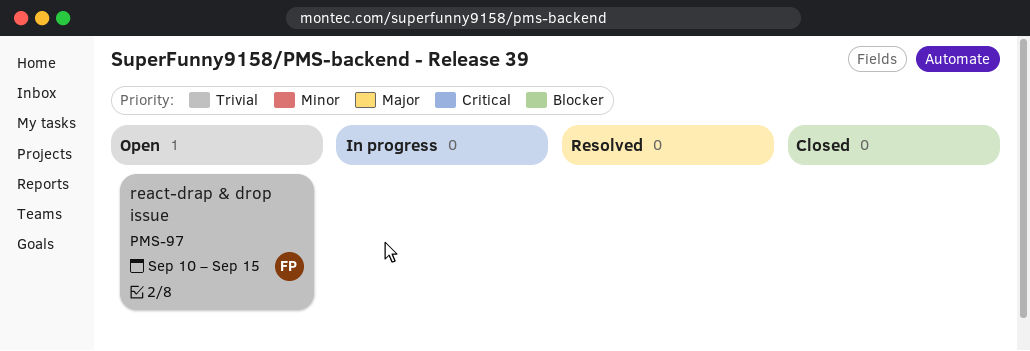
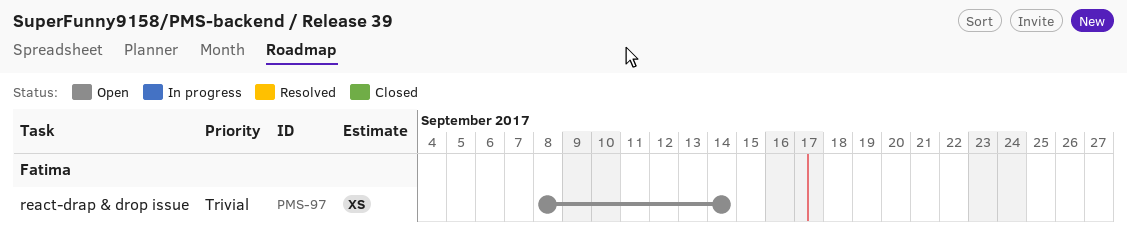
PMS-97, start: Sep 10 -> Sep 8
PMS-97, due: Sep 15 -> Sep 14

